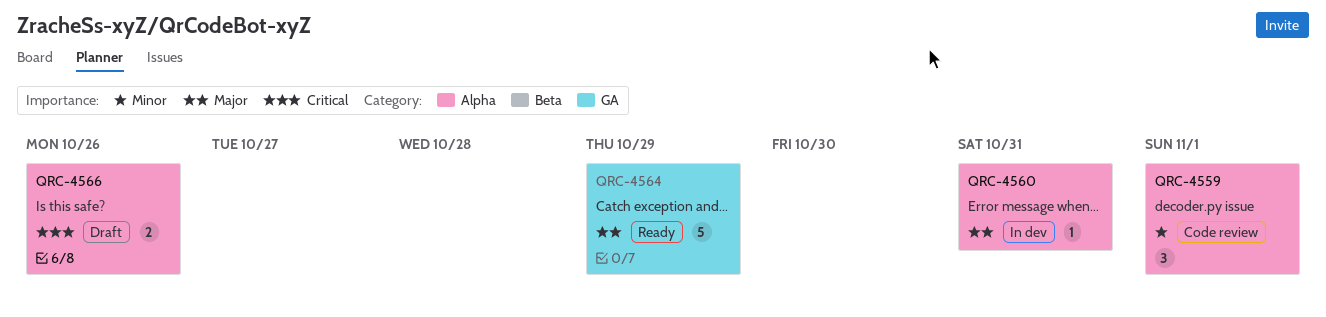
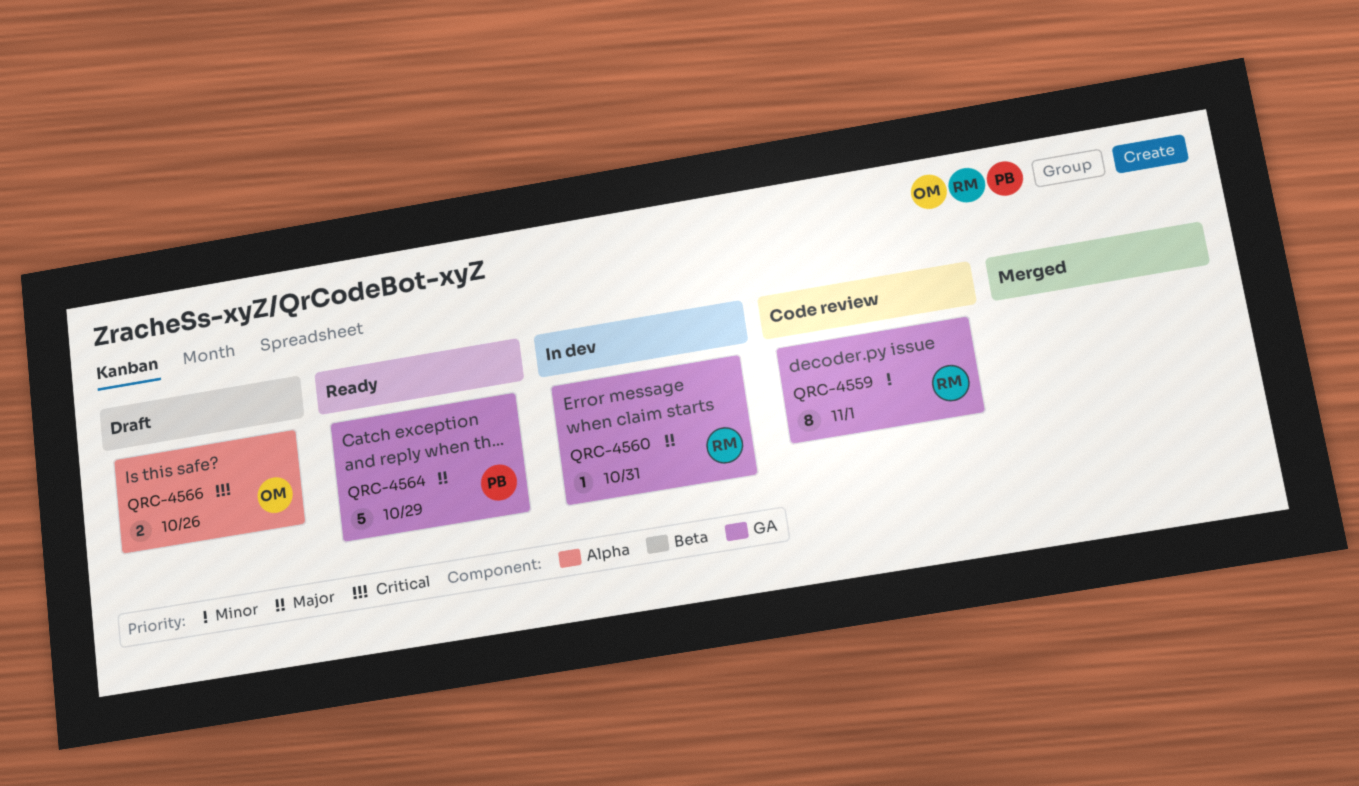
QRC-4559, label: Alpha -> GA
QRC-4559, estimate: 3 -> 8
QRC-4560, label: Alpha -> GA

